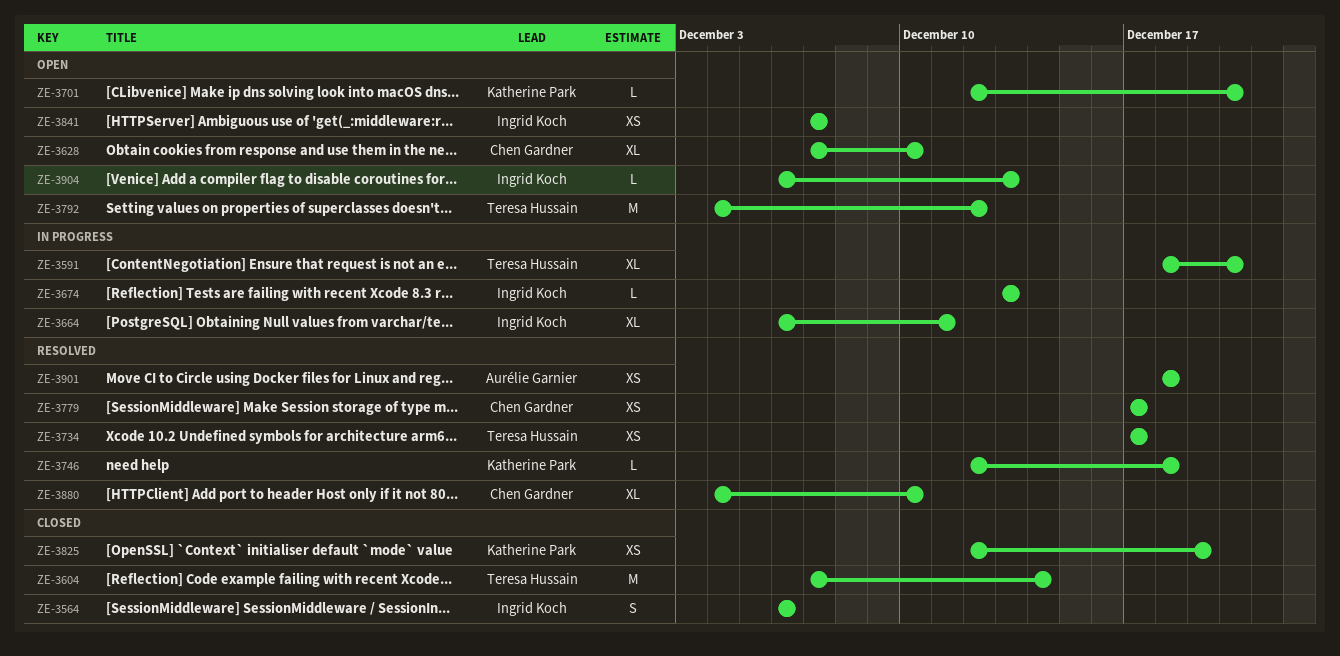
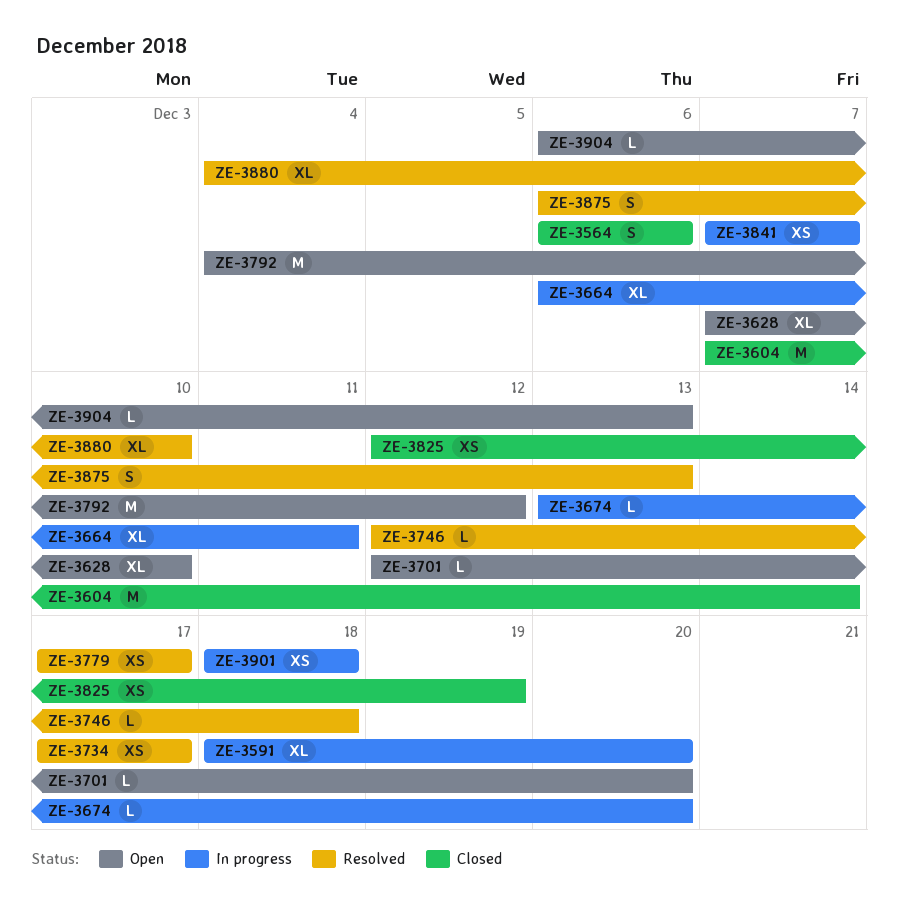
ZE-3674, due: Dec 13 -> Dec 20
ZE-3841, status: Open -> In progress
ZE-3875: none -> present
ZE-3901, status: Resolved -> In progress

